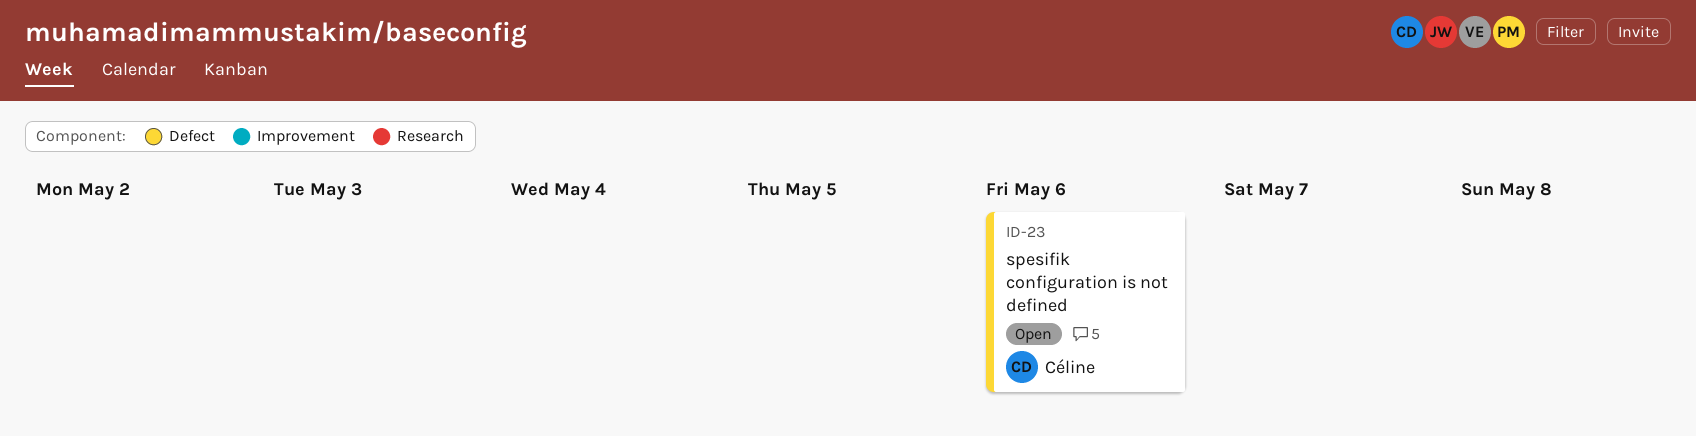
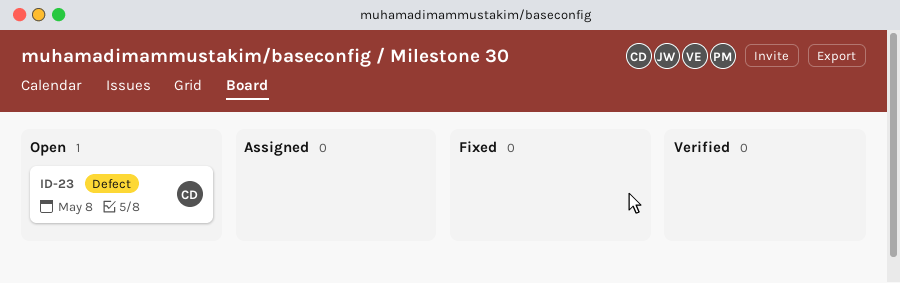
ID-23, due: May 6 -> May 8

